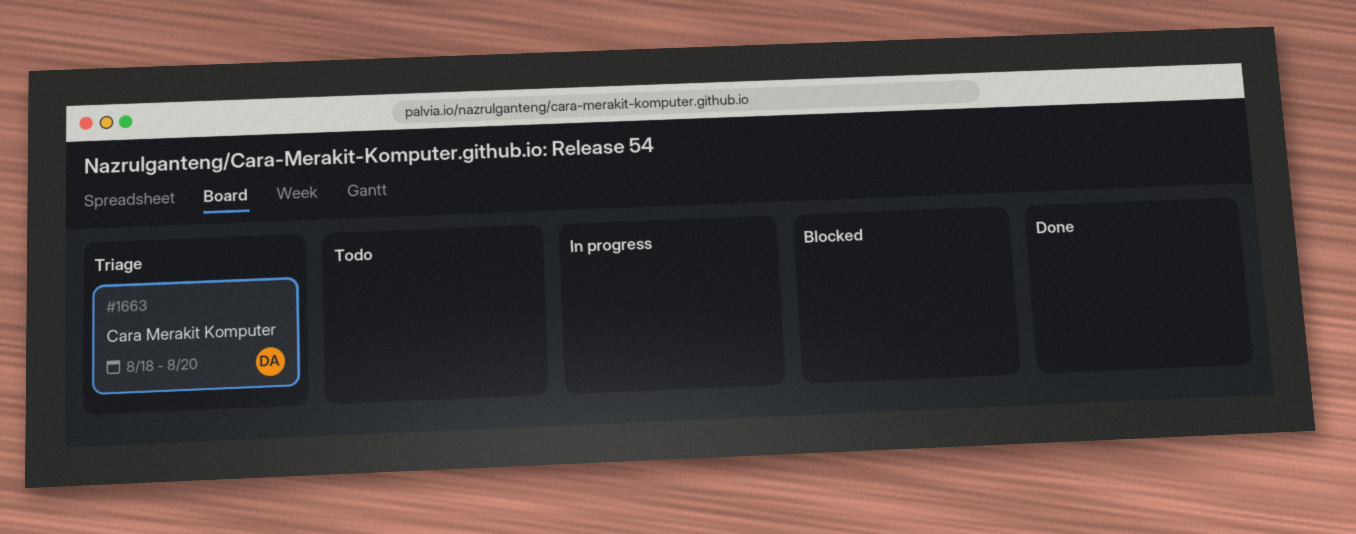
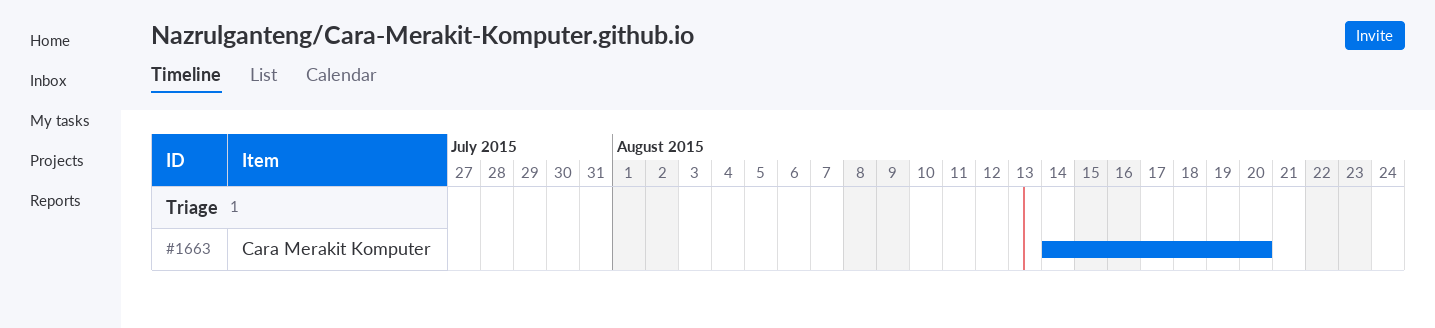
#1663, start: Aug 18 -> Aug 14

